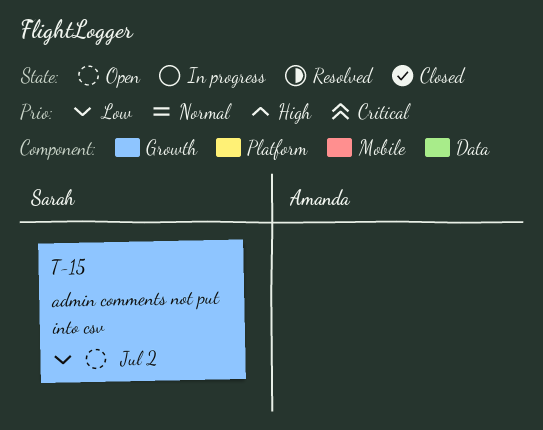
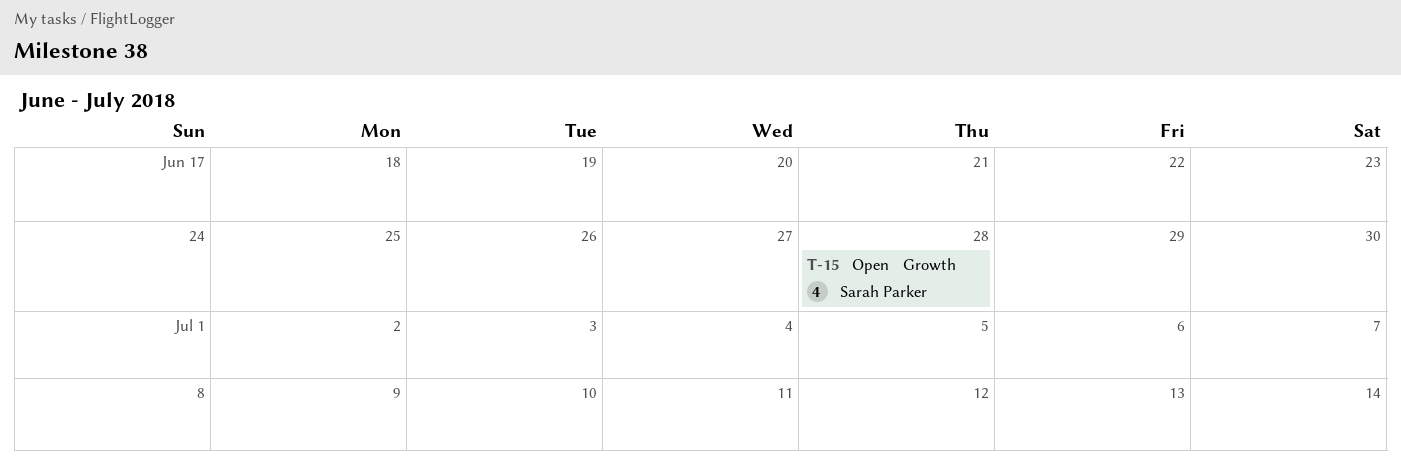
T-15, due: Jul 2 -> Jun 28

